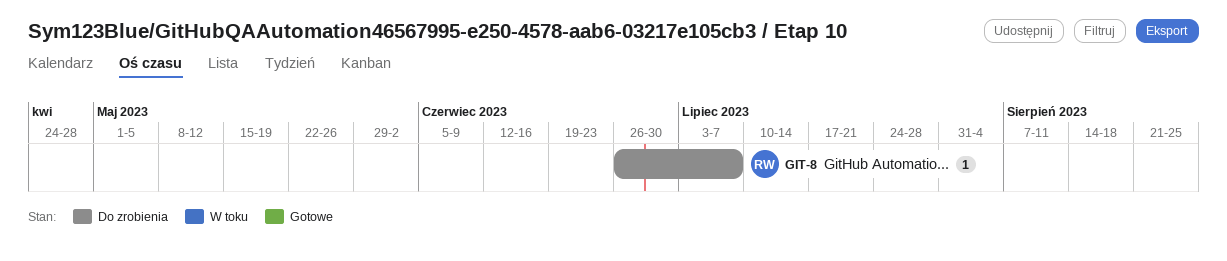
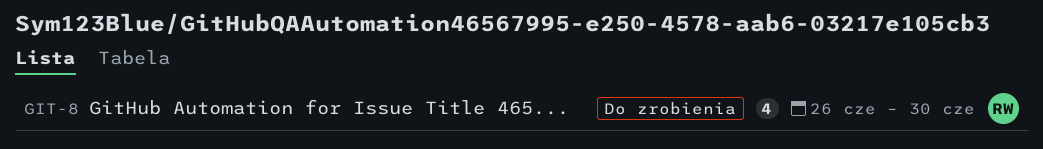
GIT-8, estimate: 1 -> 4
GIT-8, due: Jul 7 -> Jun 30

